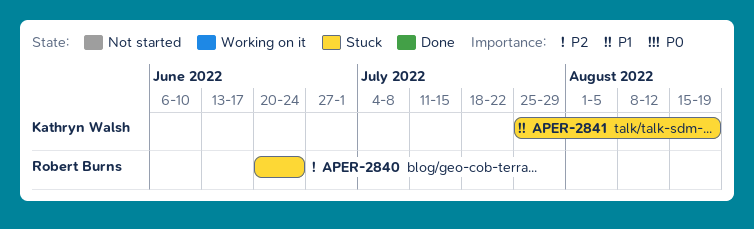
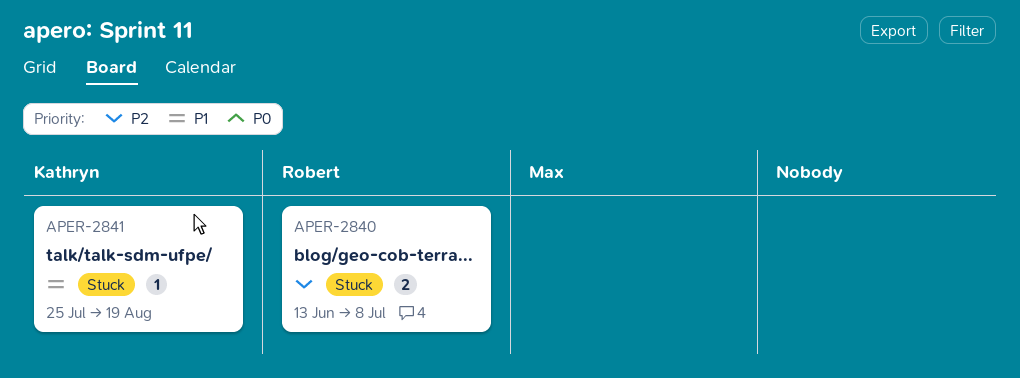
APER-2840, start: Jun 20 -> Jun 13
APER-2840, due: Jun 24 -> Jul 8

